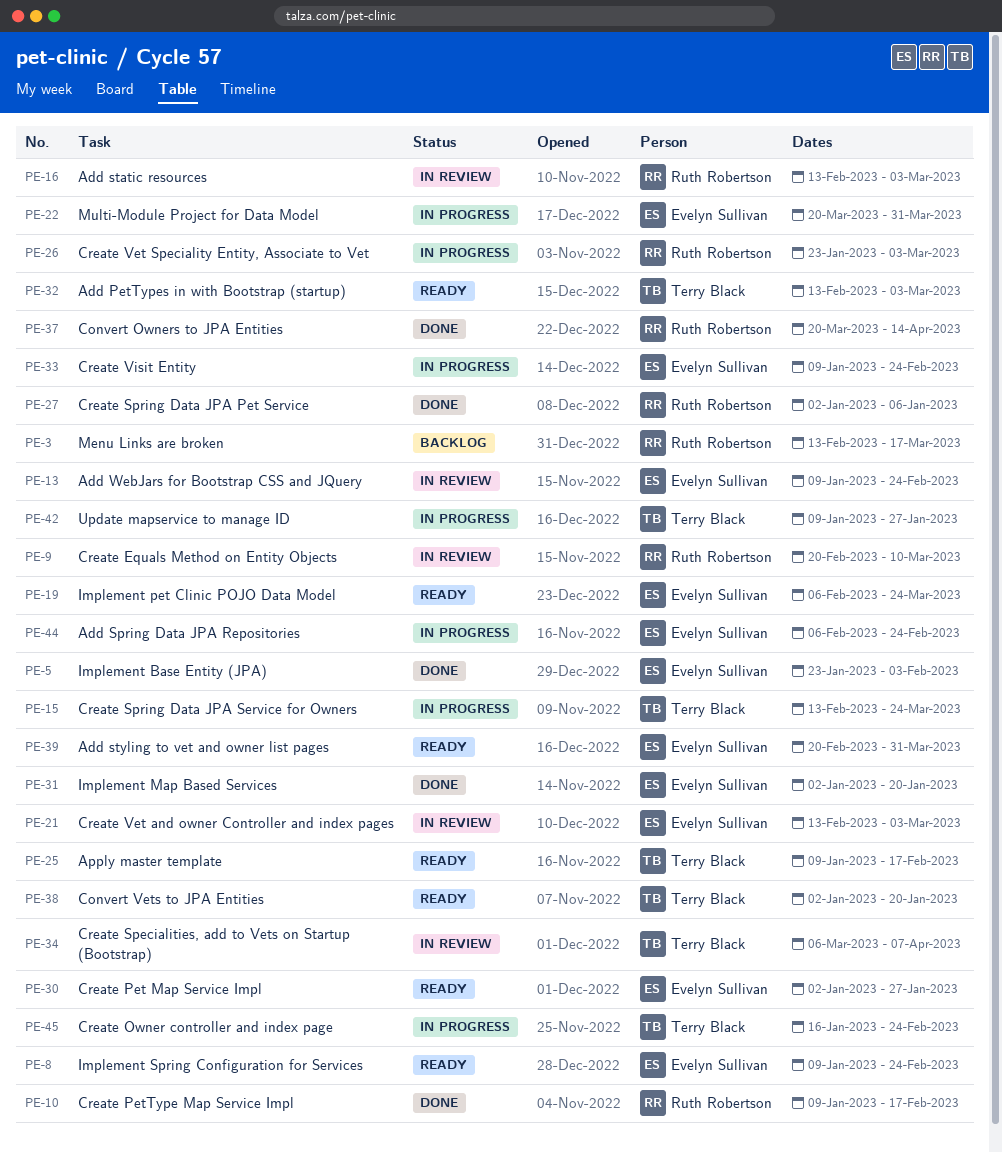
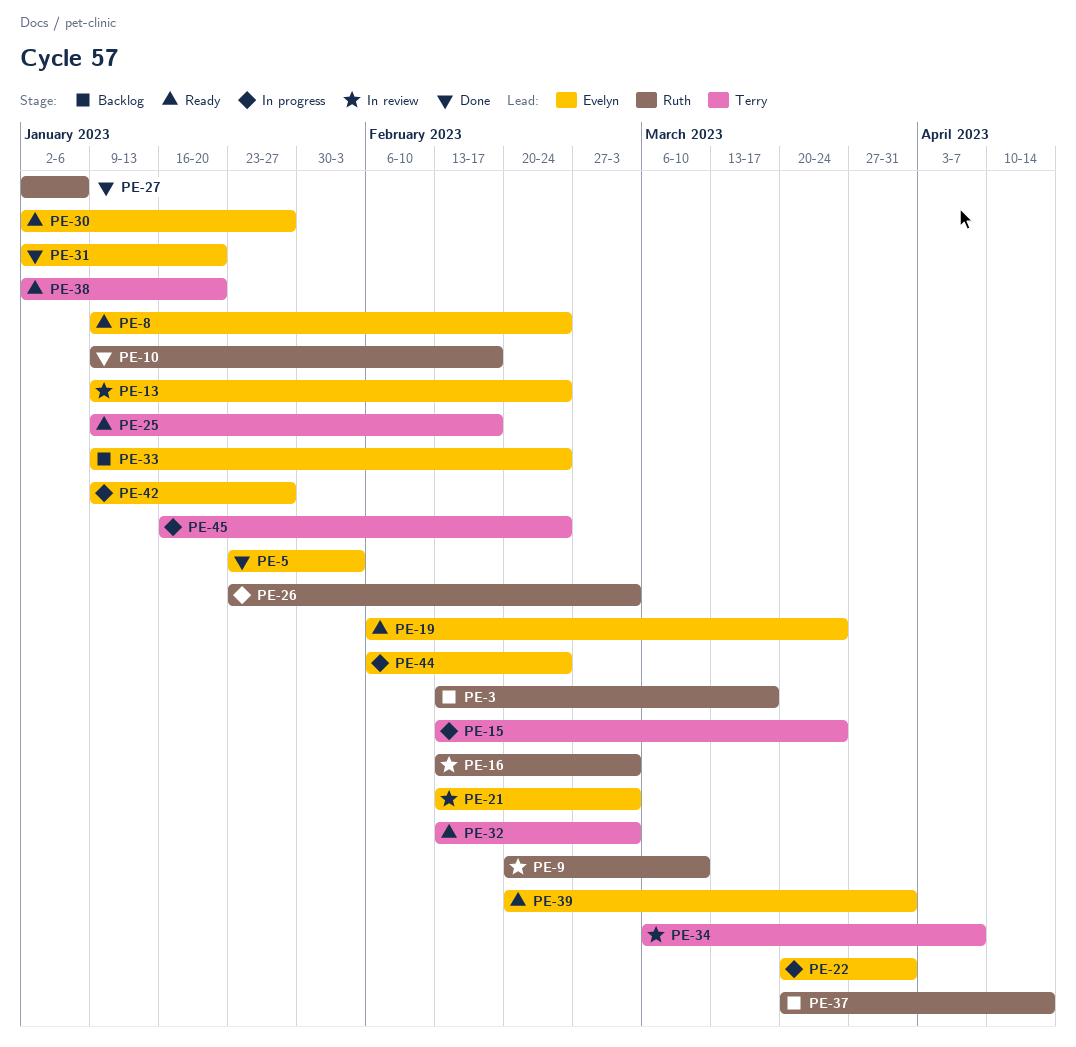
PE-33, status: In progress -> Backlog
PE-37, status: Done -> Backlog
PE-42, owner: Terry Black -> Evelyn Sullivan

